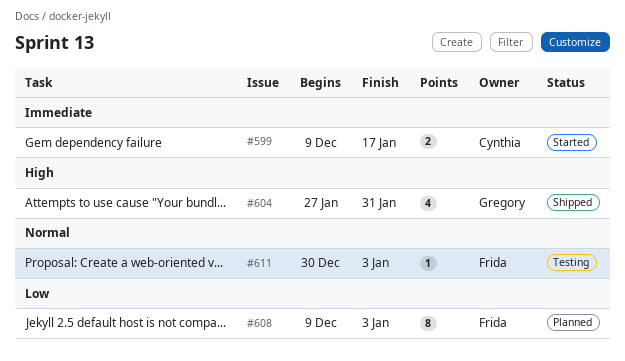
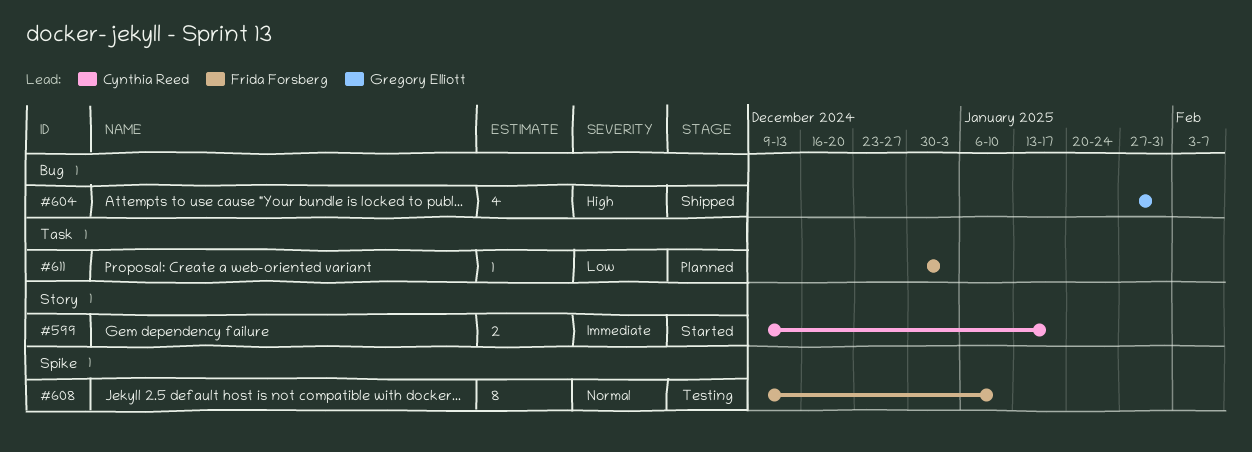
#608, status: Planned -> Testing
#608, priority: Low -> Normal
#608, due: Jan 3 -> Jan 10
#611, status: Testing -> Planned
#611, priority: Normal -> Low

